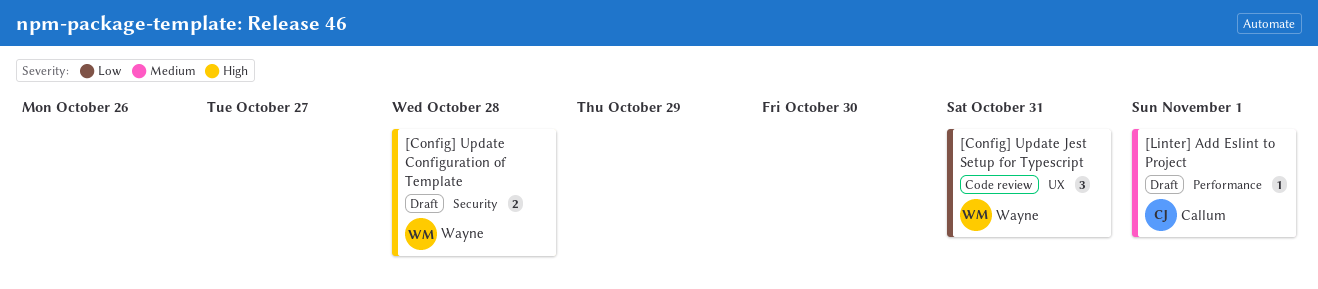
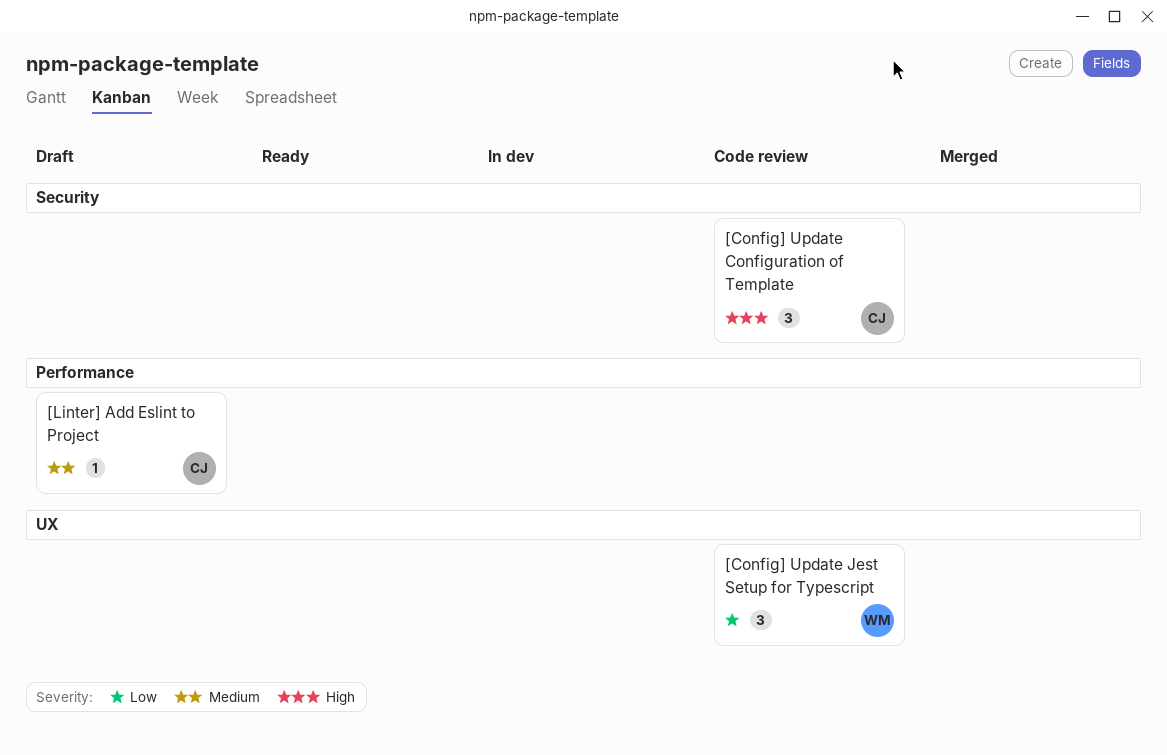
[Config] Update Configuration of Template, status: Draft -> Code review
[Config] Update Configuration of Template, owner: Wayne -> Callum
[Config] Update Configuration of Template, estimate: 2 -> 3

